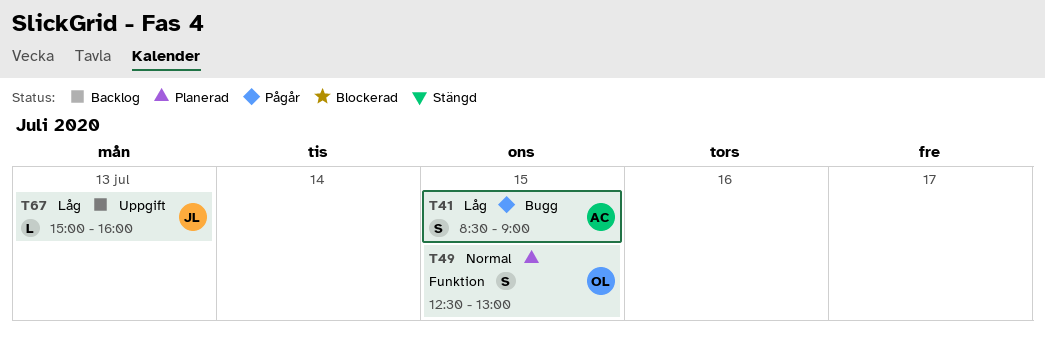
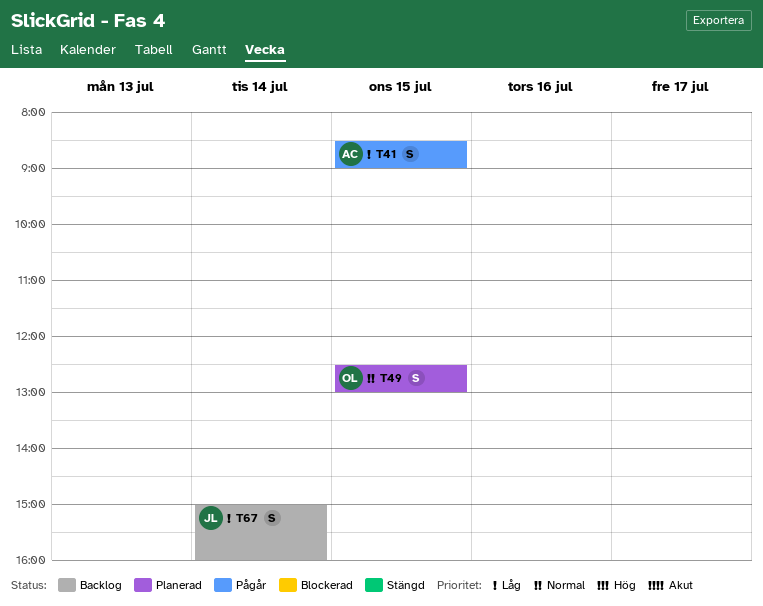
T67, estimate: L -> S
T67, day: Jul 13 -> Jul 14

